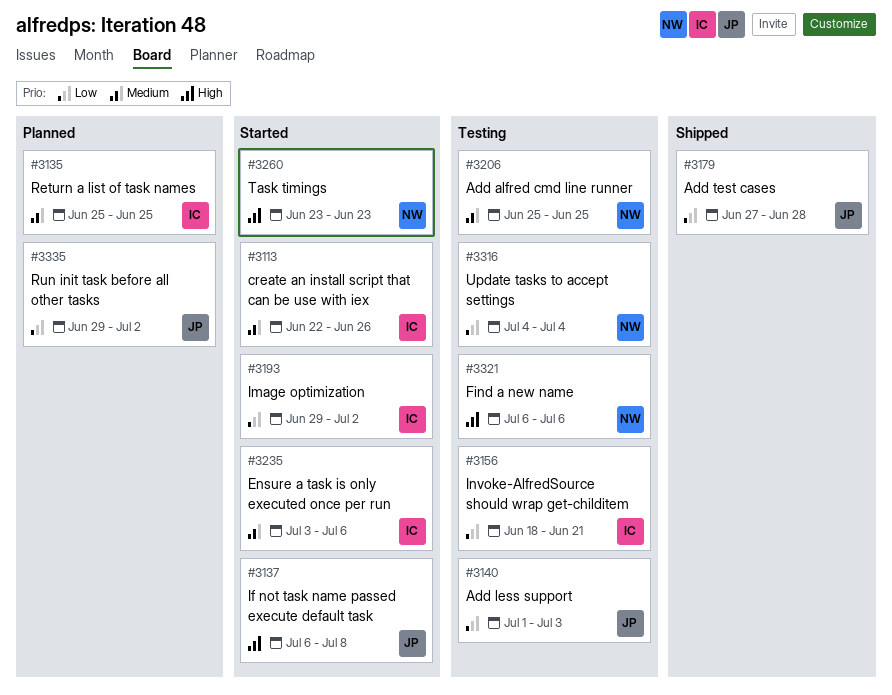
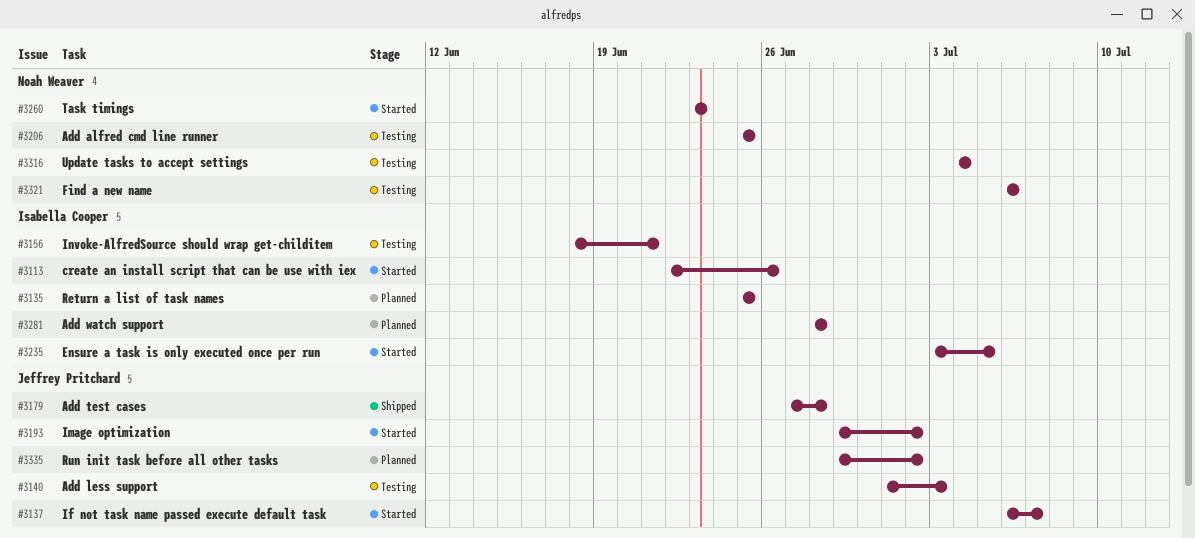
#3137, due: Jul 8 -> Jul 7
#3193, owner: Isabella Cooper -> Jeffrey Pritchard
#3235, due: Jul 6 -> Jul 5
#3281: none -> present

